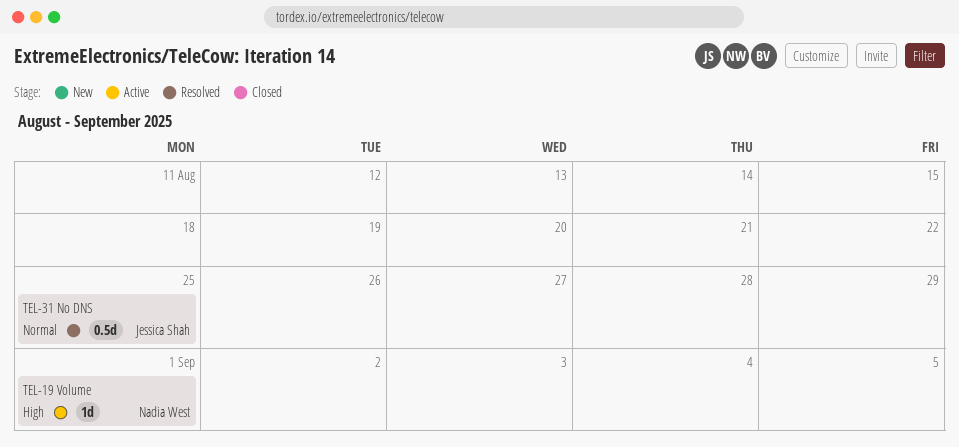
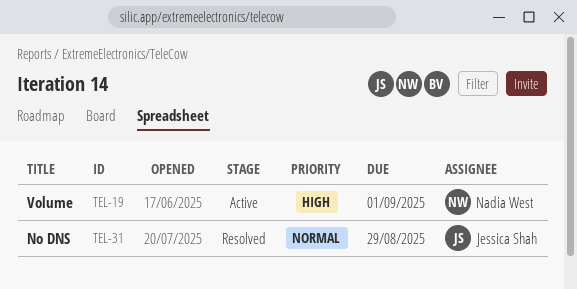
TEL-31, due: Aug 25 -> Aug 29

